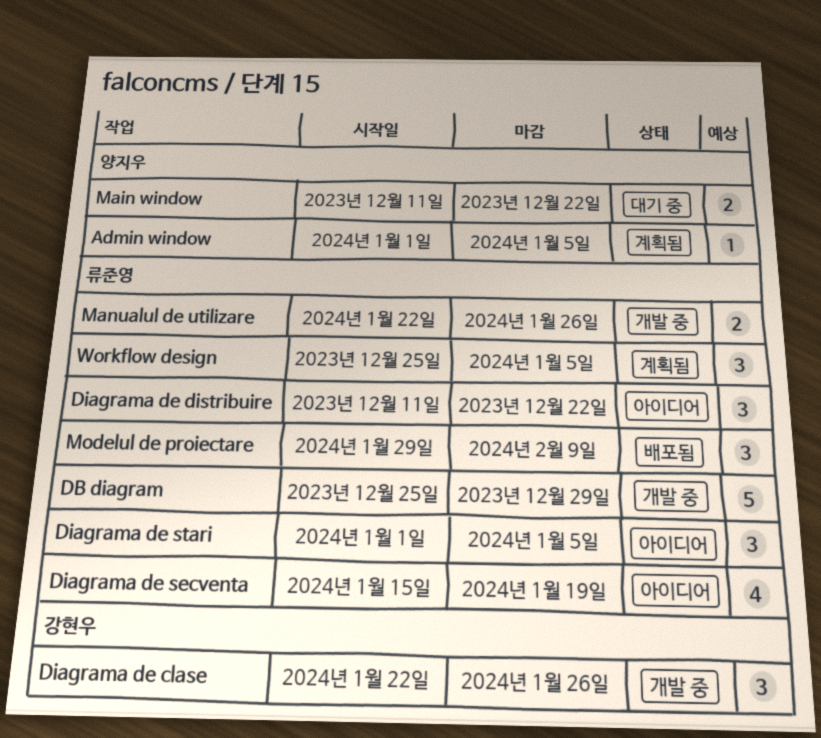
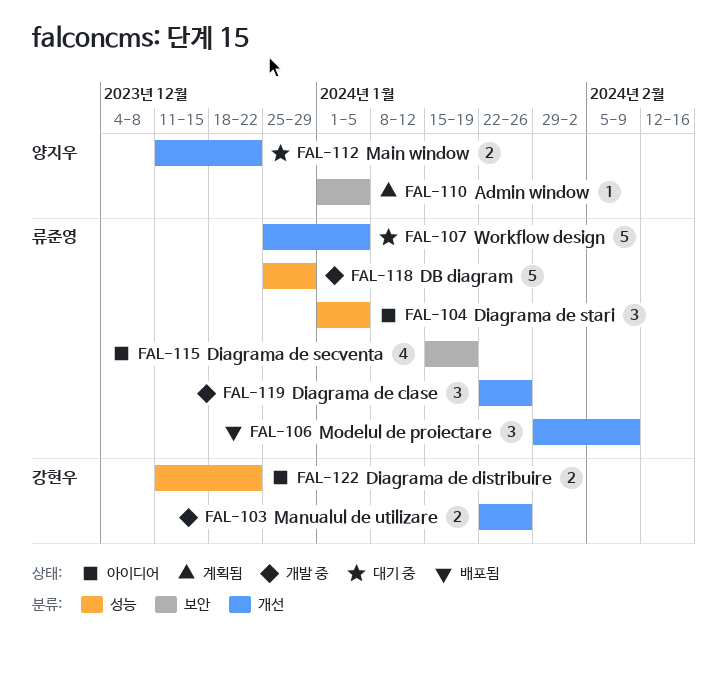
Diagrama de clase, owner: 강현우 -> 류준영
Diagrama de distribuire, owner: 류준영 -> 강현우
Diagrama de distribuire, estimate: 3 -> 2
Manualul de utilizare, owner: 류준영 -> 강현우
Workflow design, status: 계획됨 -> 대기 중
Workflow design, estimate: 3 -> 5

